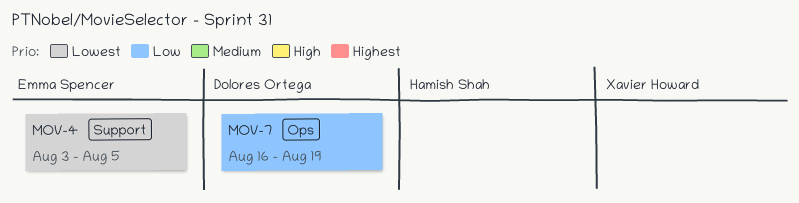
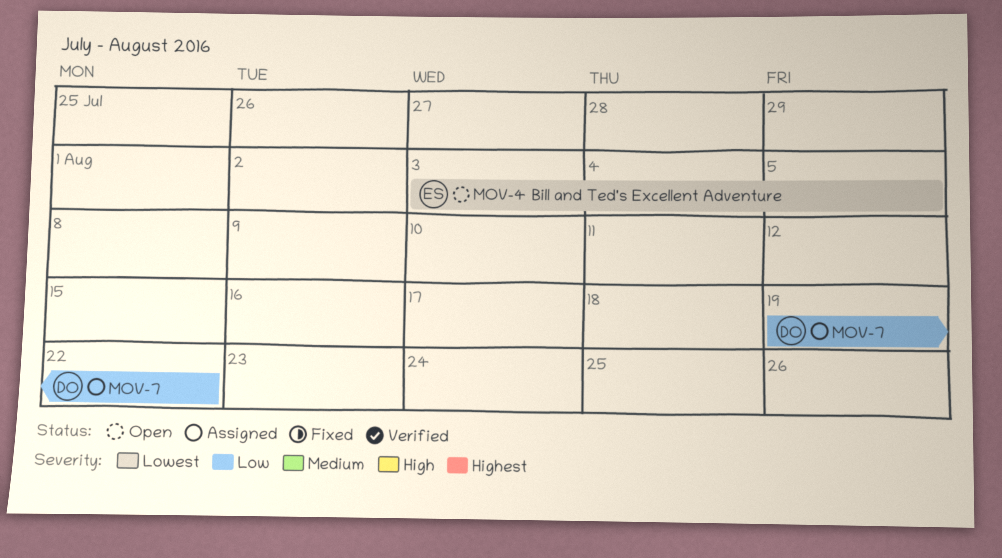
MOV-7, start: Aug 16 -> Aug 19
MOV-7, due: Aug 19 -> Aug 22

